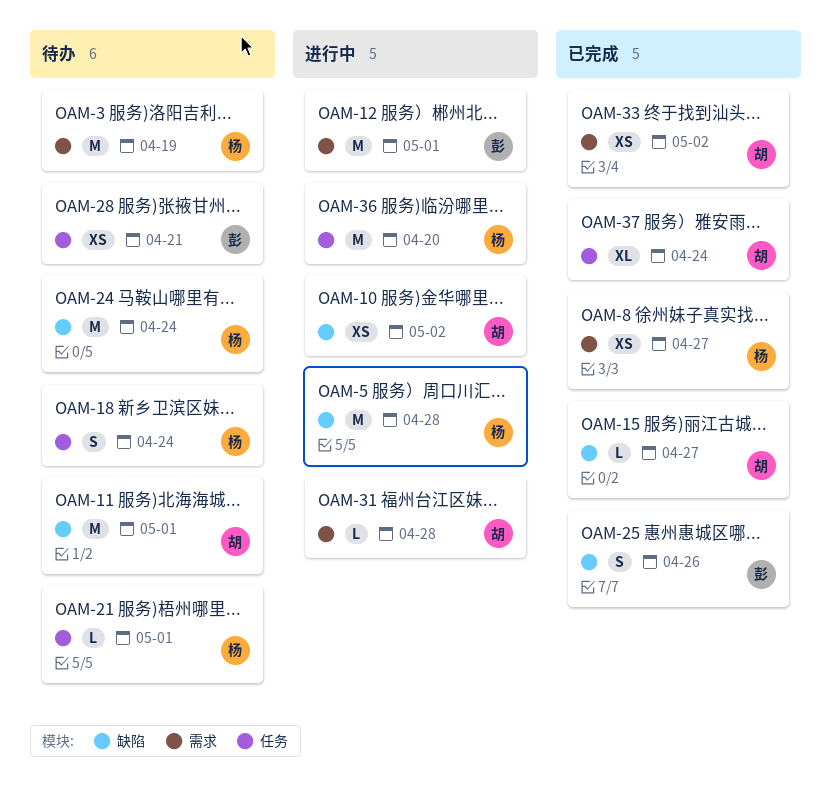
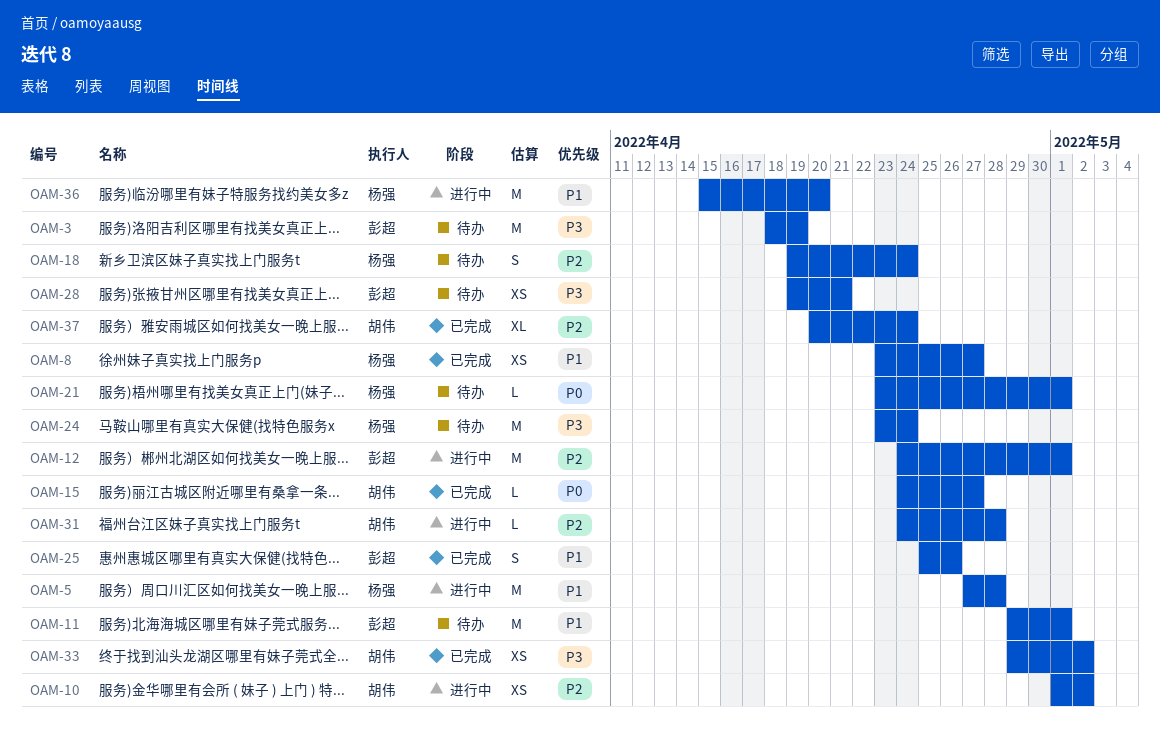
OAM-3, owner: 杨强 -> 彭超
OAM-11, owner: 胡伟 -> 彭超

